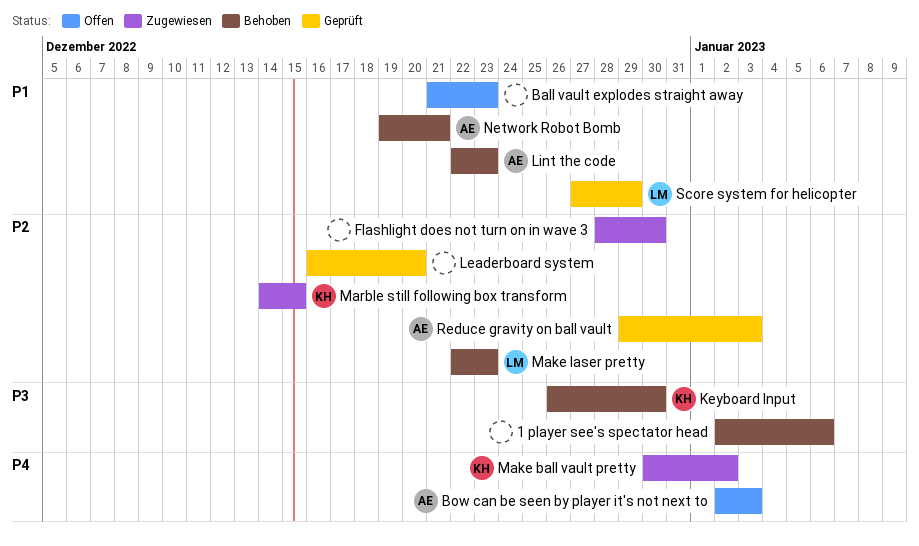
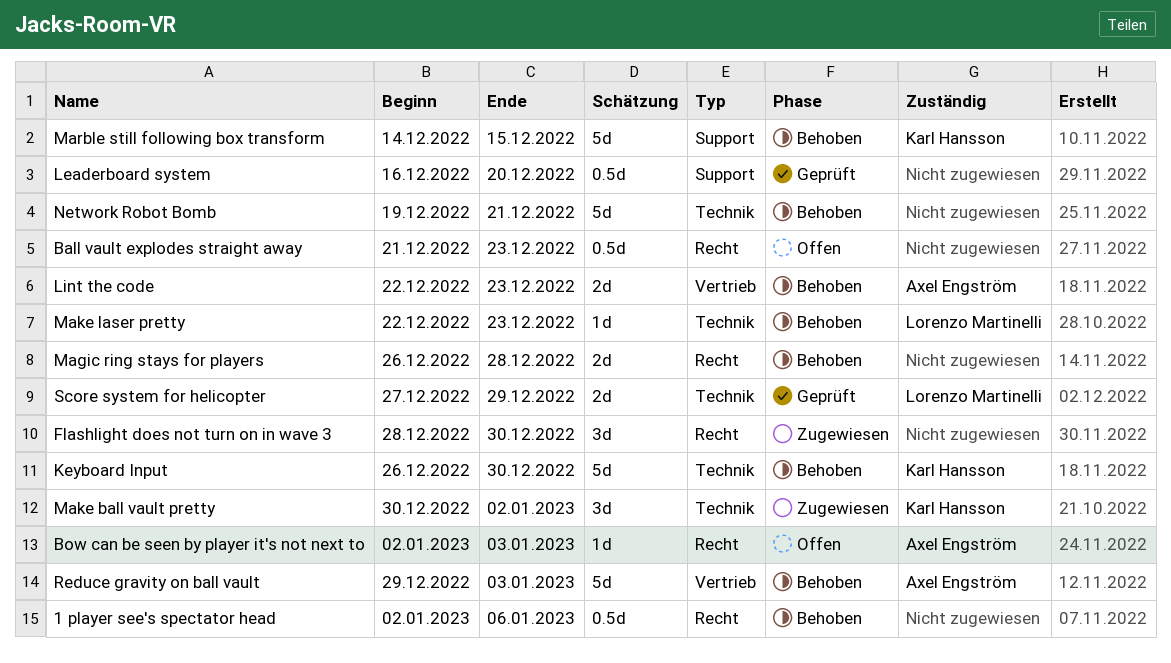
Magic ring stays for players: none -> present
Marble still following box transform, status: Zugewiesen -> Behoben
Network Robot Bomb, owner: Axel Engström -> none
Reduce gravity on ball vault, status: Geprüft -> Behoben

